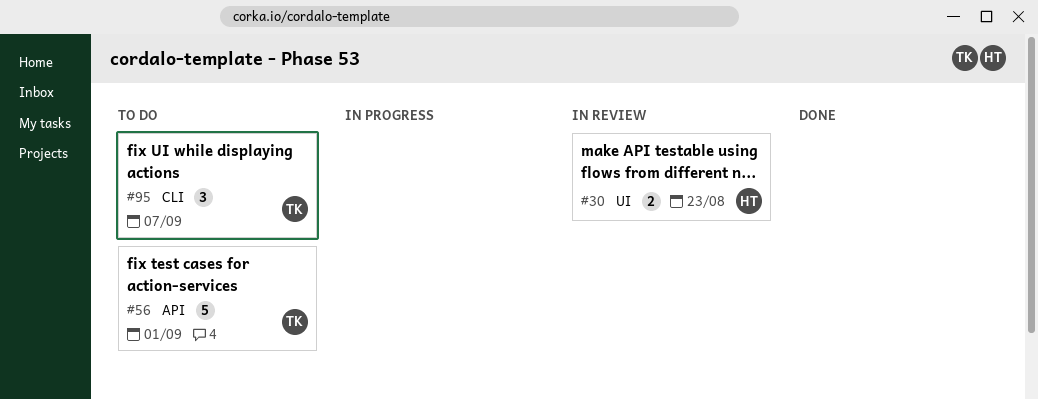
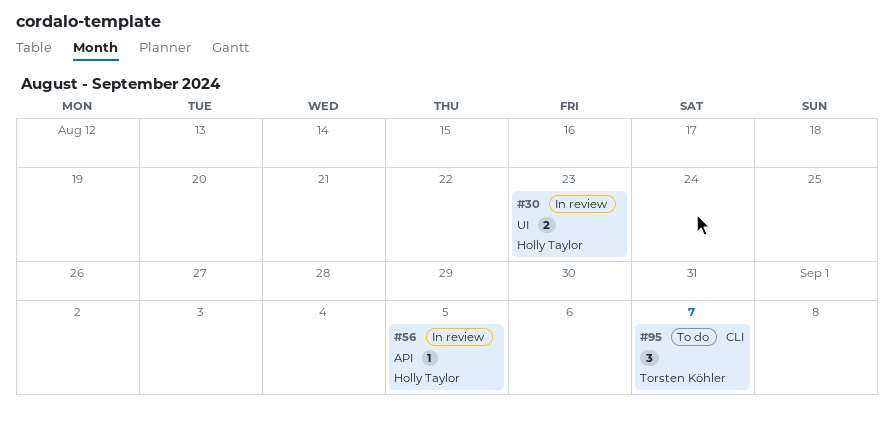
#56, status: To do -> In review
#56, owner: Torsten Köhler -> Holly Taylor
#56, estimate: 5 -> 1
#56, due: Sep 1 -> Sep 5

